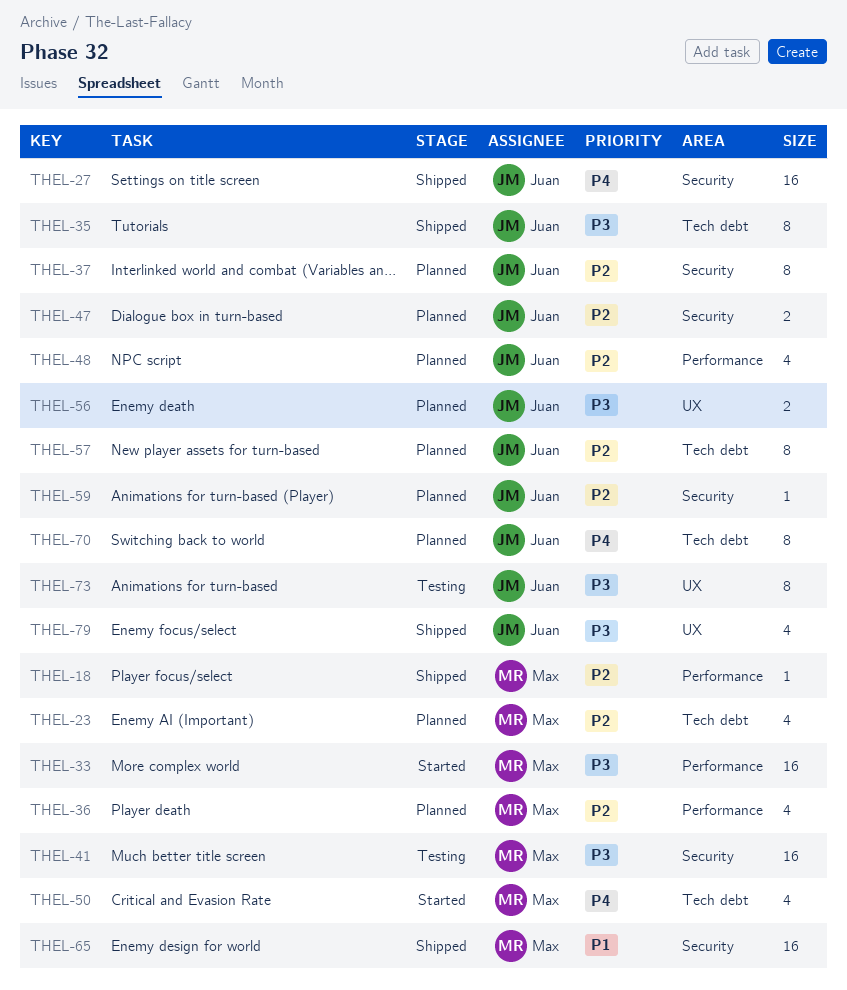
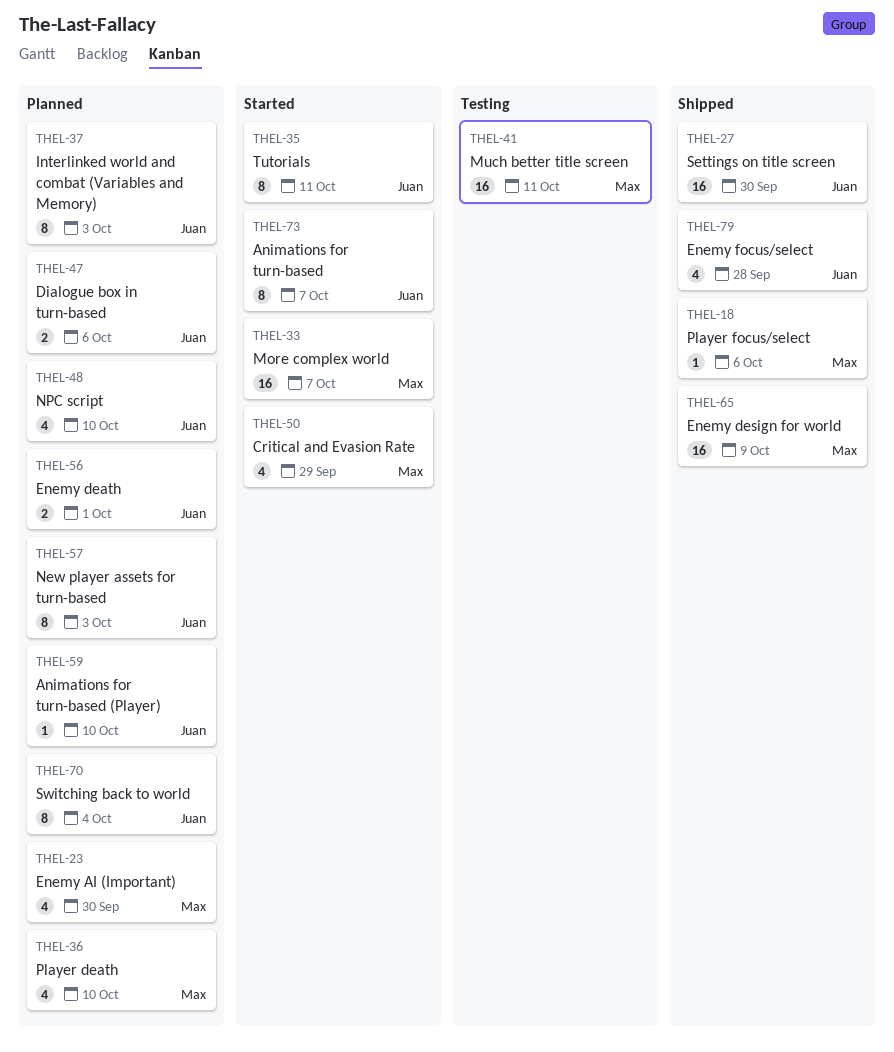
THEL-35, status: Shipped -> Started
THEL-73, status: Testing -> Started

